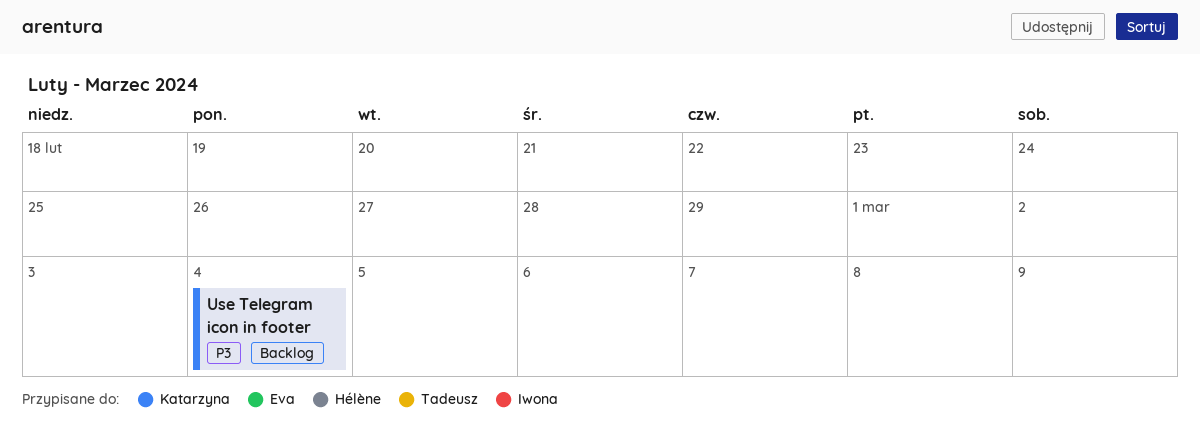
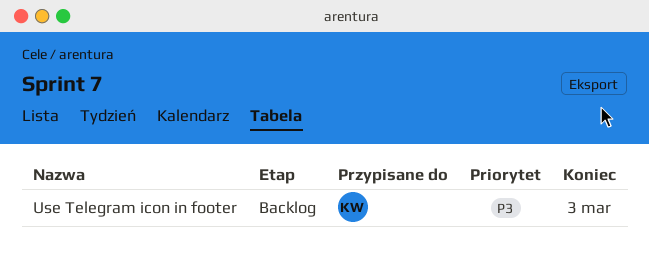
Use Telegram icon in footer, due: Mar 4 -> Mar 3

